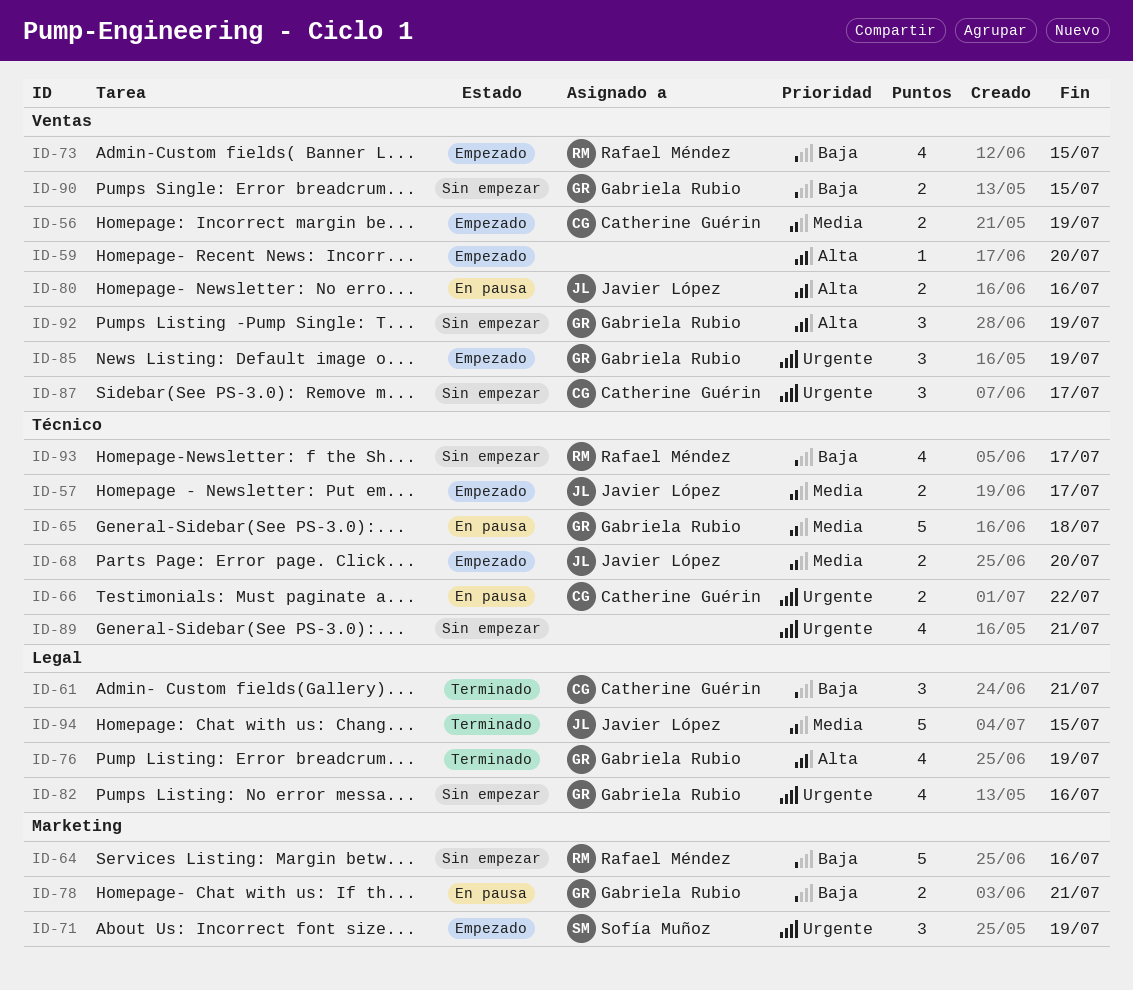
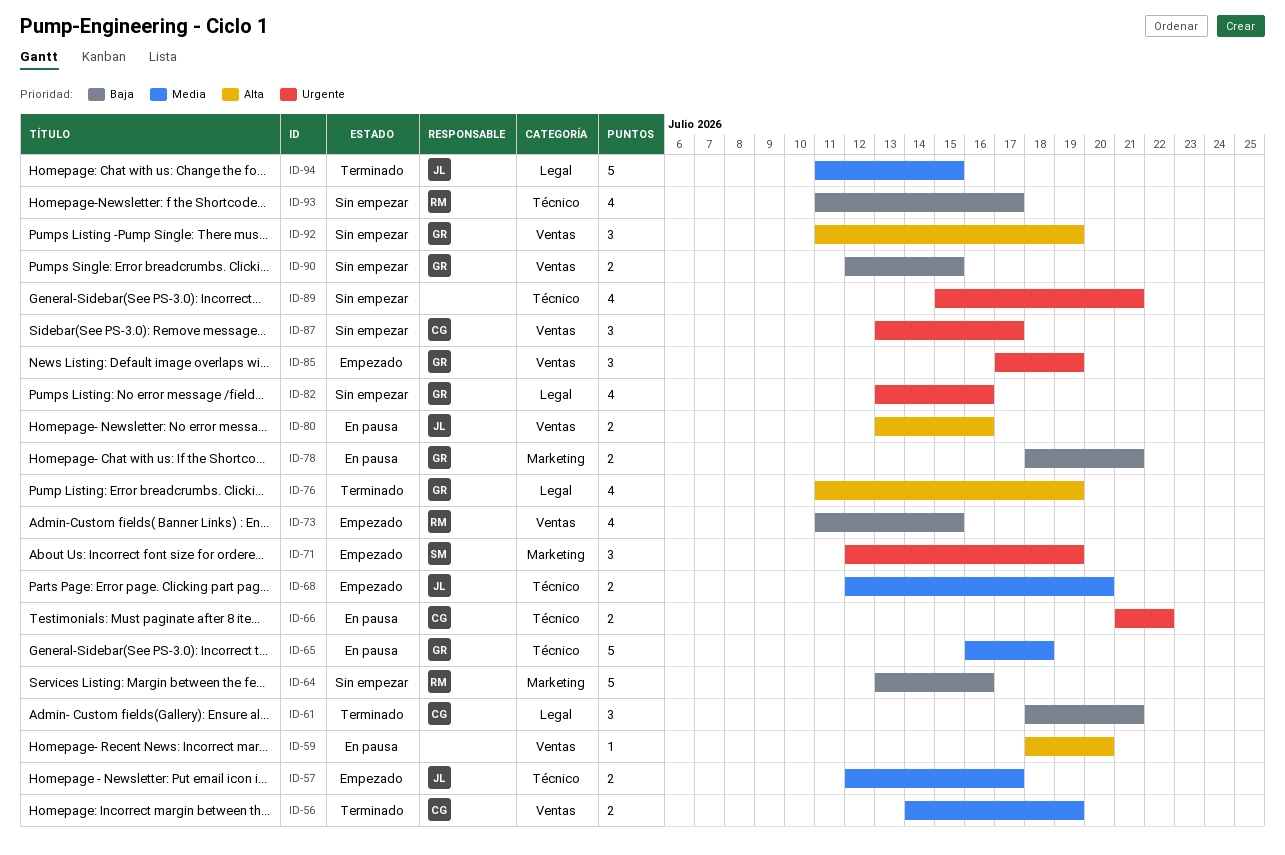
ID-56, status: Empezado -> Terminado
ID-59, status: Empezado -> En pausa

